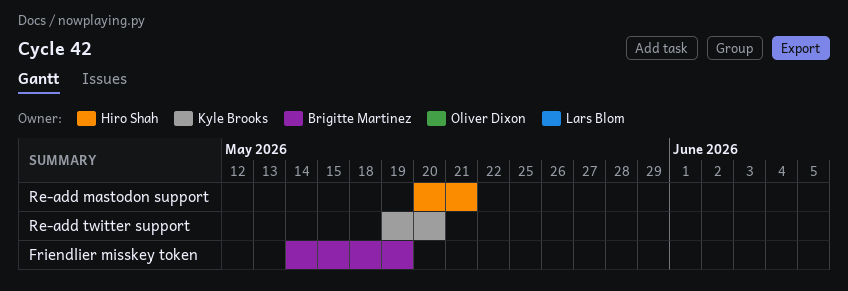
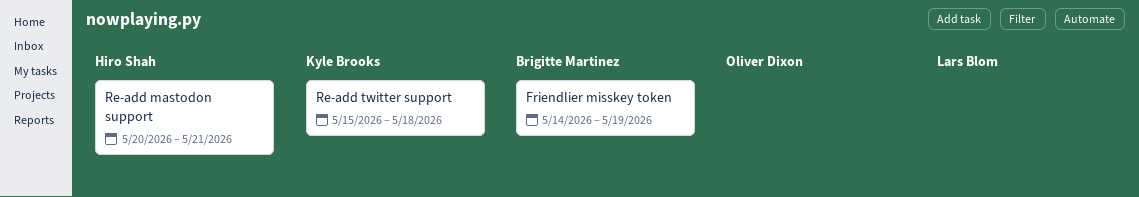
Re-add twitter support, start: May 19 -> May 15
Re-add twitter support, due: May 20 -> May 18

